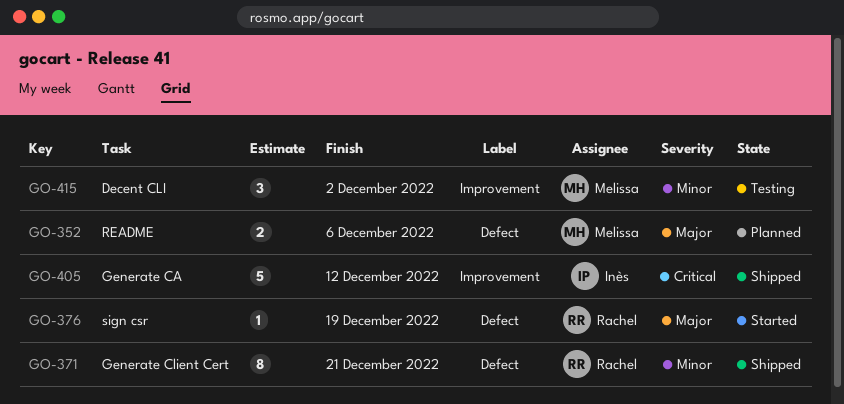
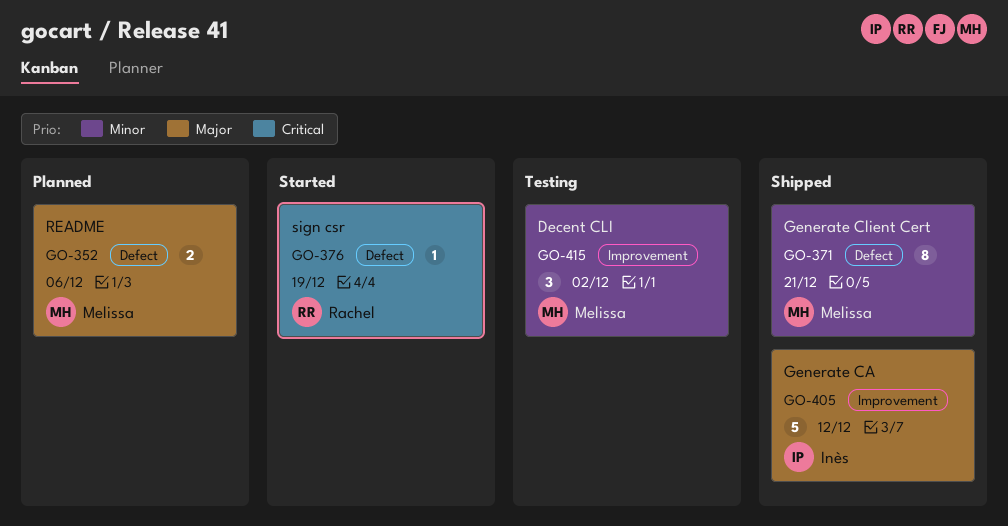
GO-371, owner: Rachel -> Melissa
GO-376, priority: Major -> Critical
GO-405, priority: Critical -> Major

